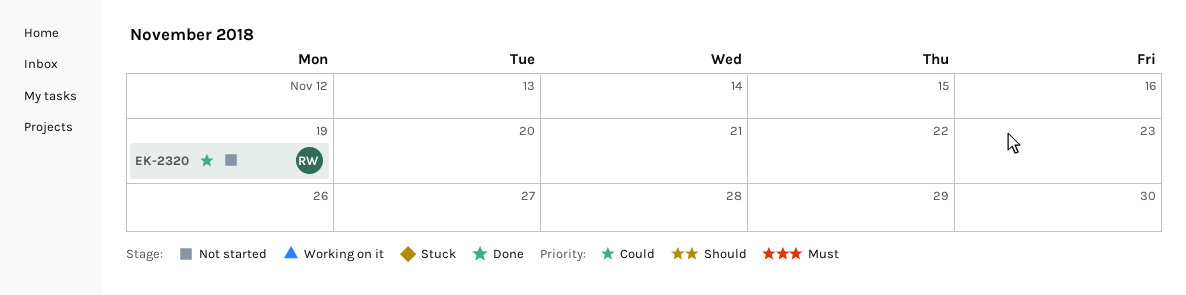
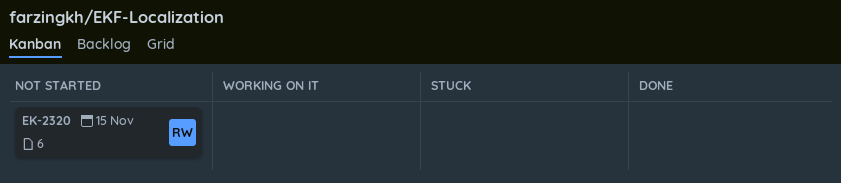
EK-2320, due: Nov 19 -> Nov 15

